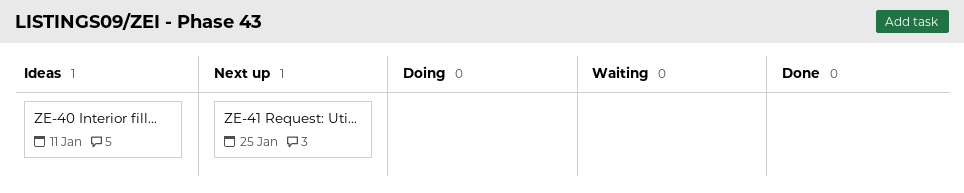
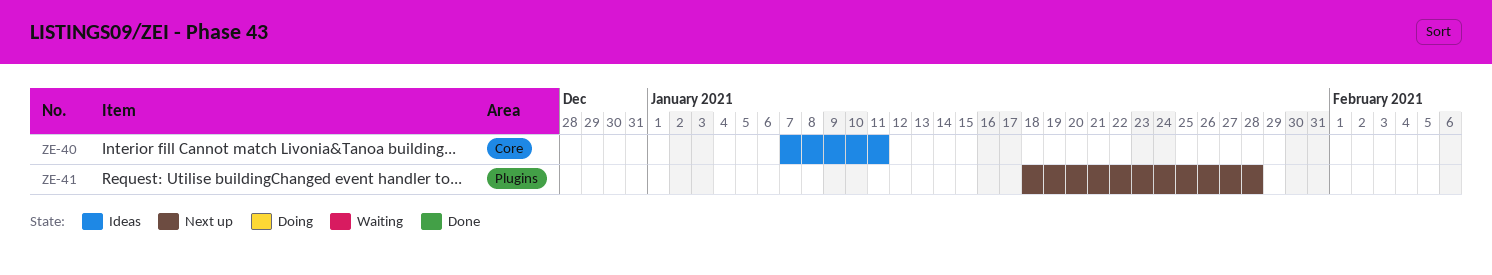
ZE-41, due: Jan 25 -> Jan 28

